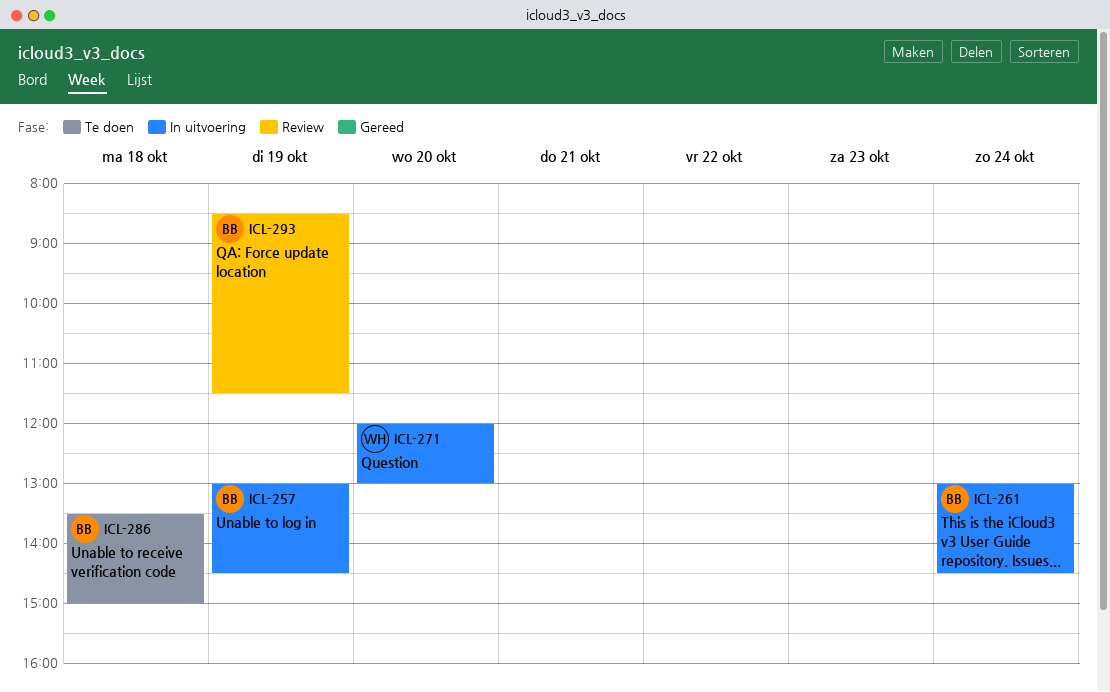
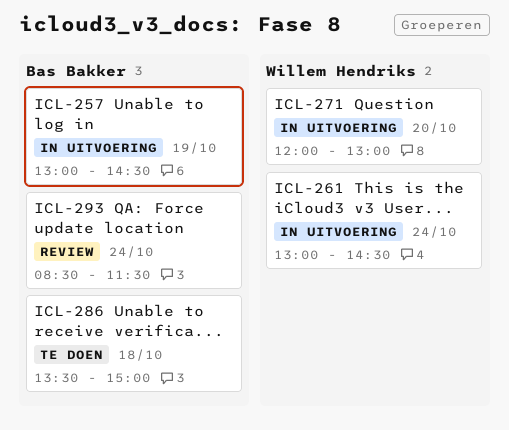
ICL-261, owner: Bas Bakker -> Willem Hendriks
ICL-293, day: Oct 19 -> Oct 24

